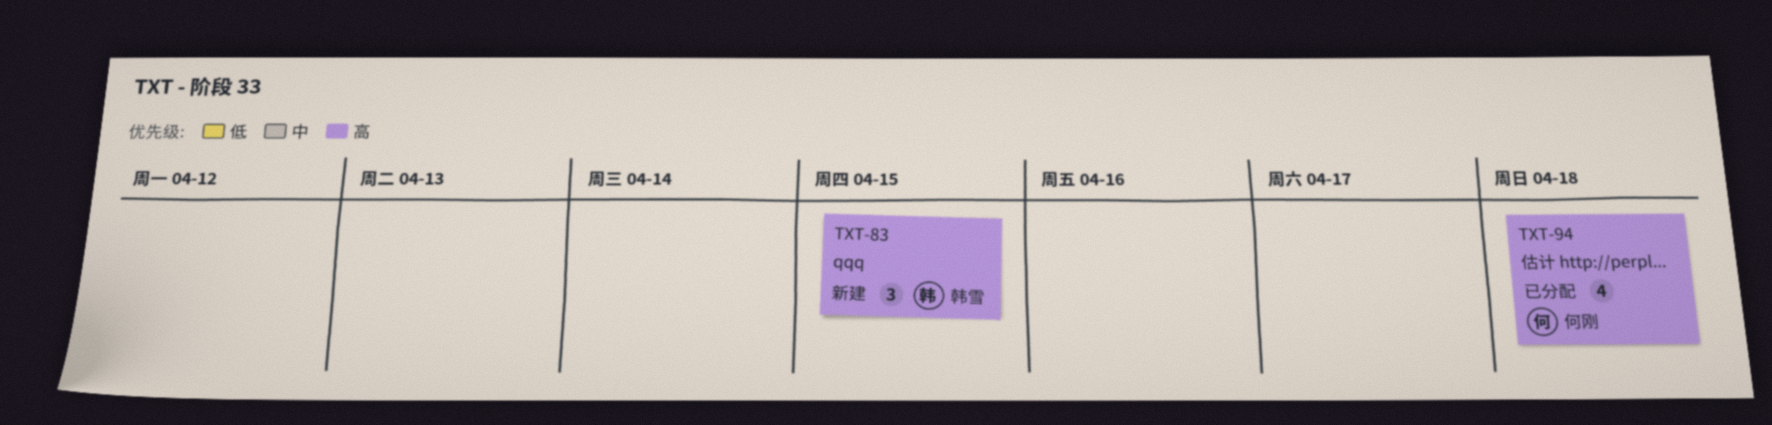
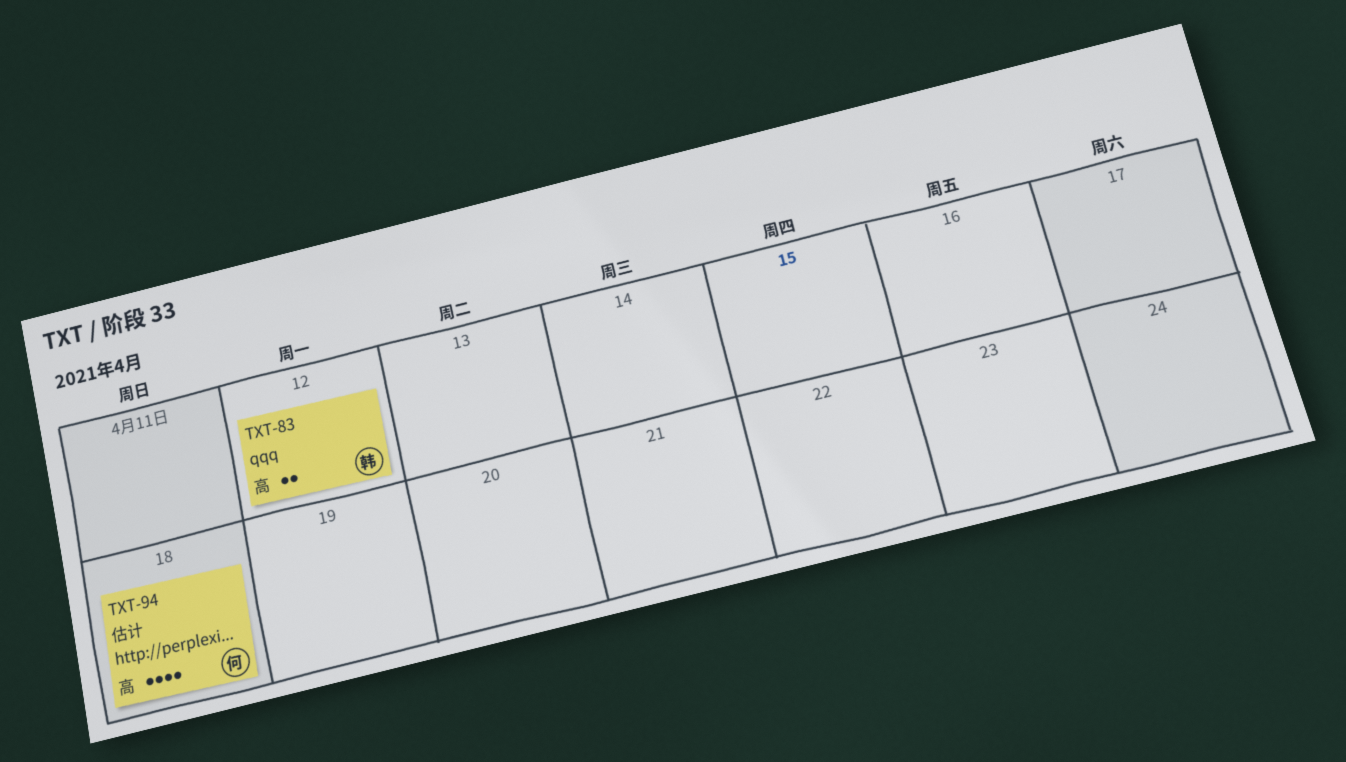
TXT-83, estimate: 3 -> 2
TXT-83, due: Apr 15 -> Apr 12

